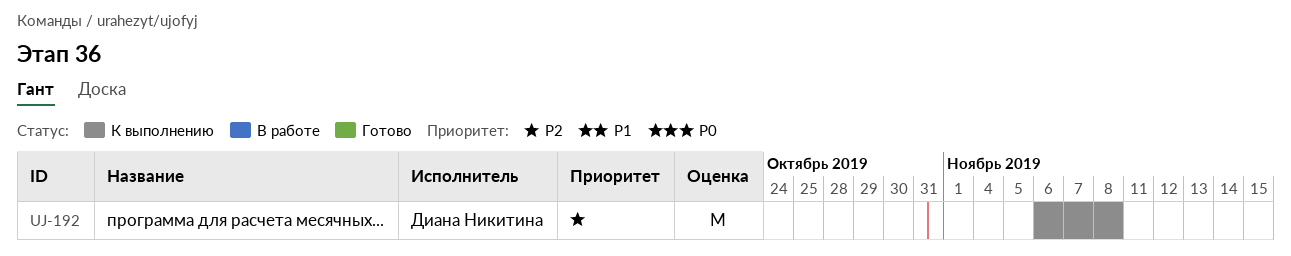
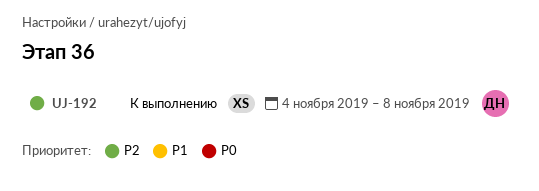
UJ-192, estimate: M -> XS
UJ-192, start: Nov 6 -> Nov 4

